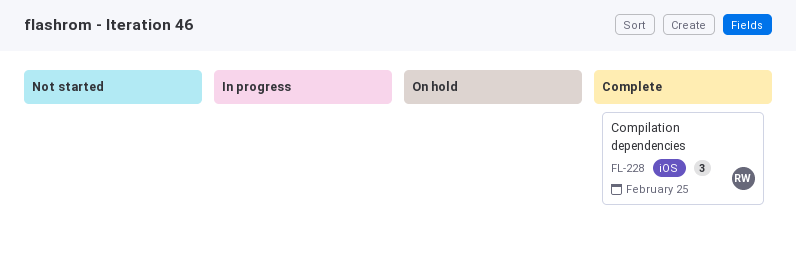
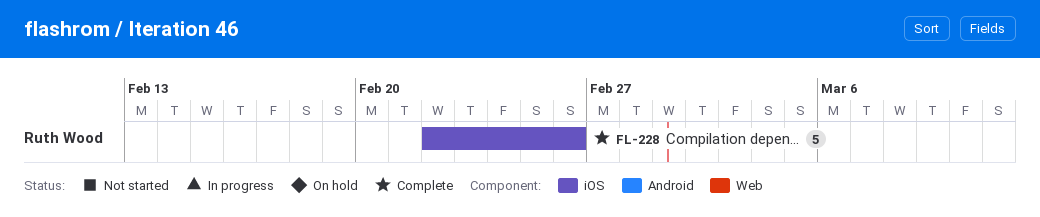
FL-228, estimate: 3 -> 5
FL-228, due: Feb 25 -> Feb 26

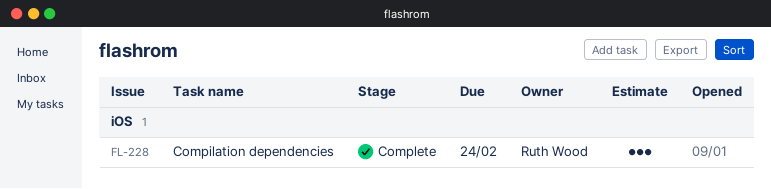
FL-228, estimate: 5 -> 3
FL-228, due: Feb 26 -> Feb 24

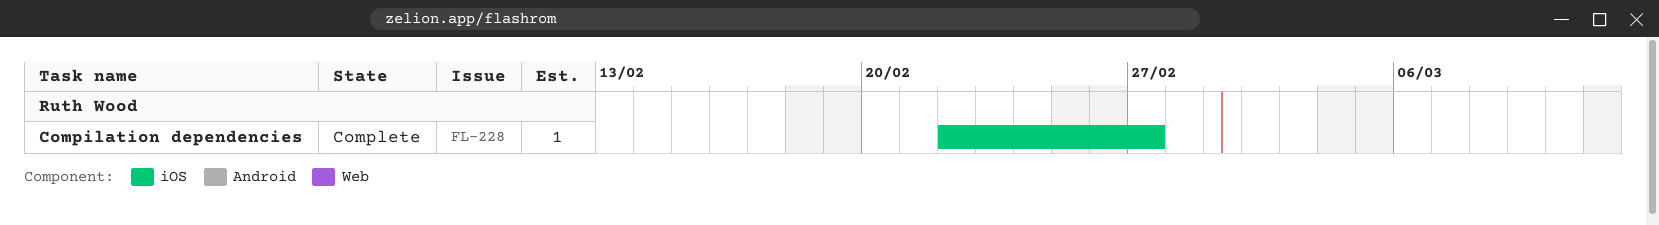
FL-228, estimate: 3 -> 1
FL-228, due: Feb 24 -> Feb 27

